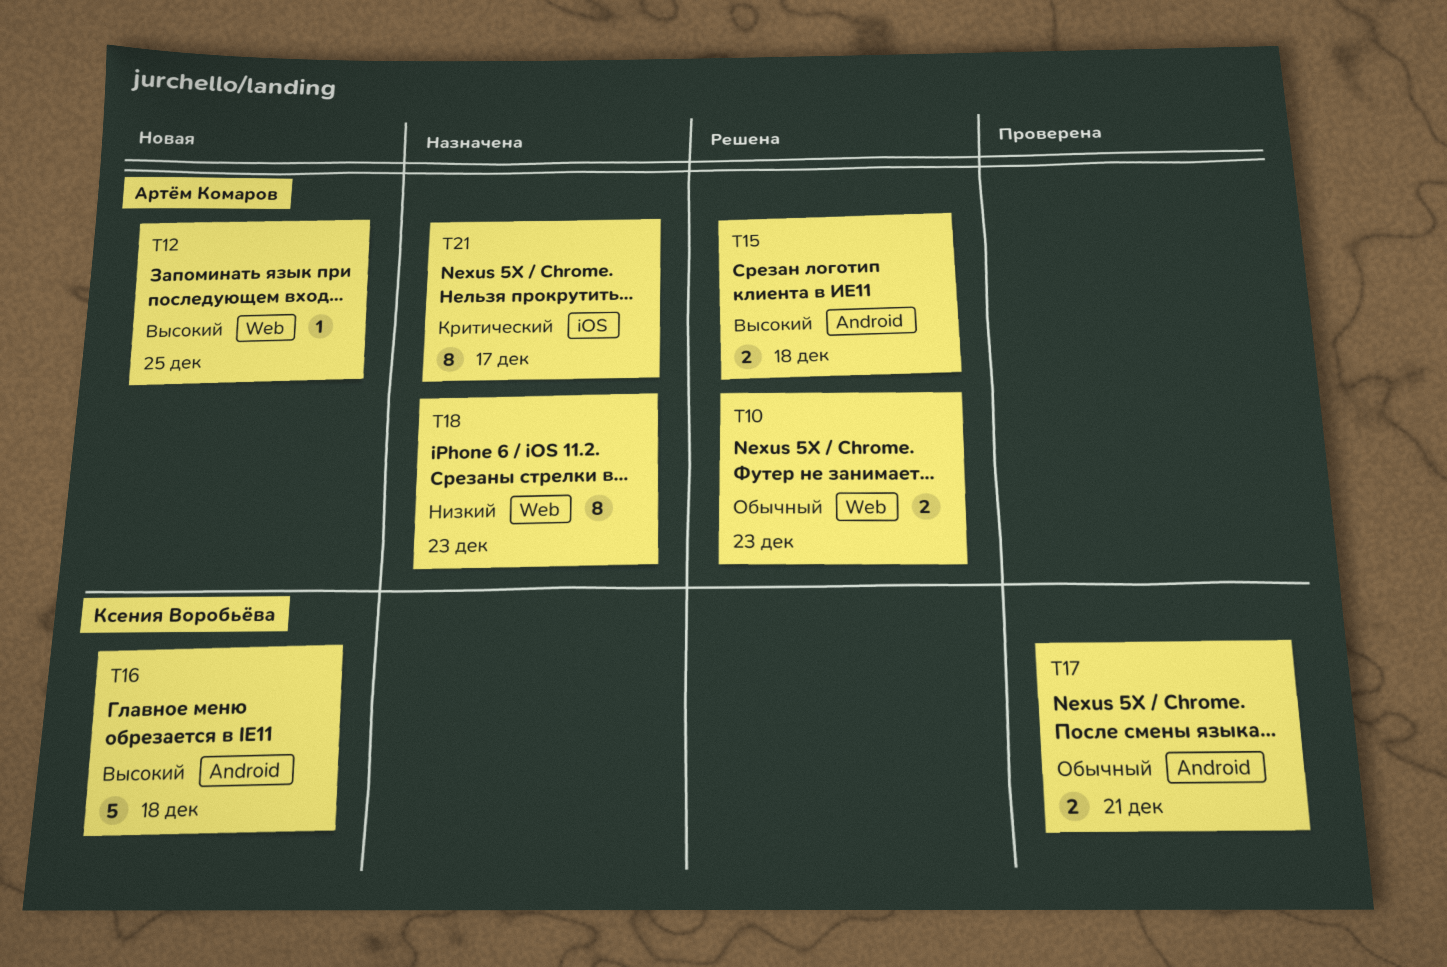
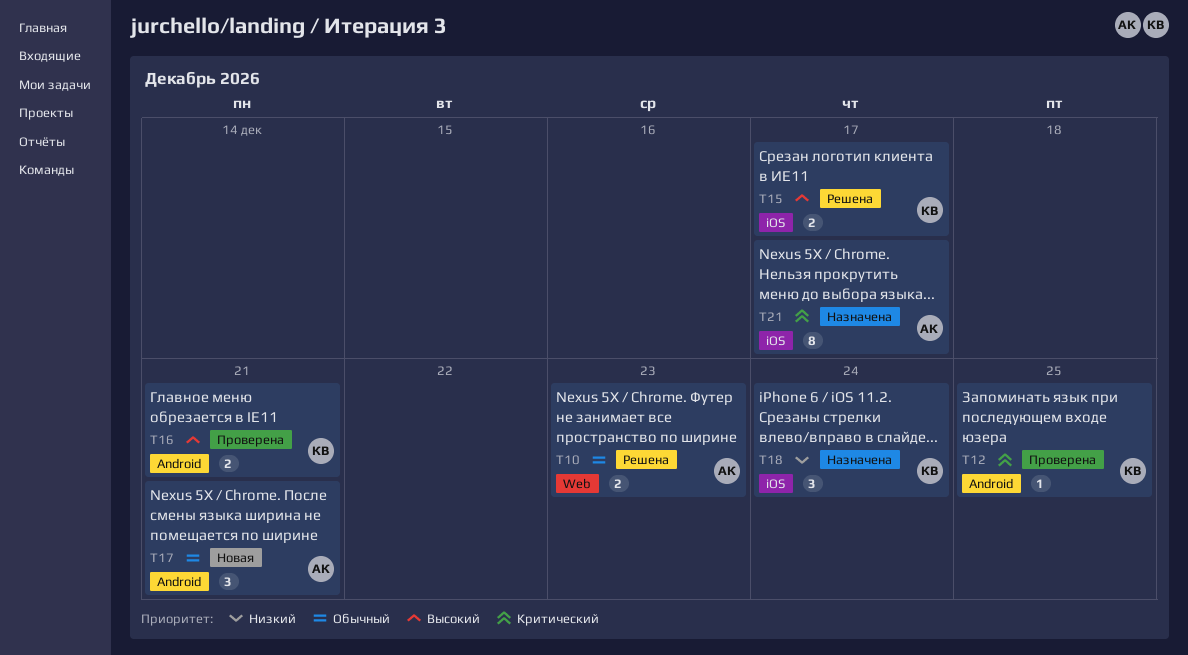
T12, status: Новая -> Проверена
T12, owner: Артём Комаров -> Ксения Воробьёва
T12, priority: Высокий -> Критический
T12, label: Web -> Android
T15, owner: Артём Комаров -> Ксения Воробьёва
T15, label: Android -> iOS
T15, due: Dec 18 -> Dec 17
T16, status: Новая -> Проверена
T16, estimate: 5 -> 2
T16, due: Dec 18 -> Dec 21
T17, status: Проверена -> Новая
T17, owner: Ксения Воробьёва -> Артём Комаров
T17, estimate: 2 -> 3
T18, owner: Артём Комаров -> Ксения Воробьёва
T18, label: Web -> iOS
T18, estimate: 8 -> 3
T18, due: Dec 23 -> Dec 24

